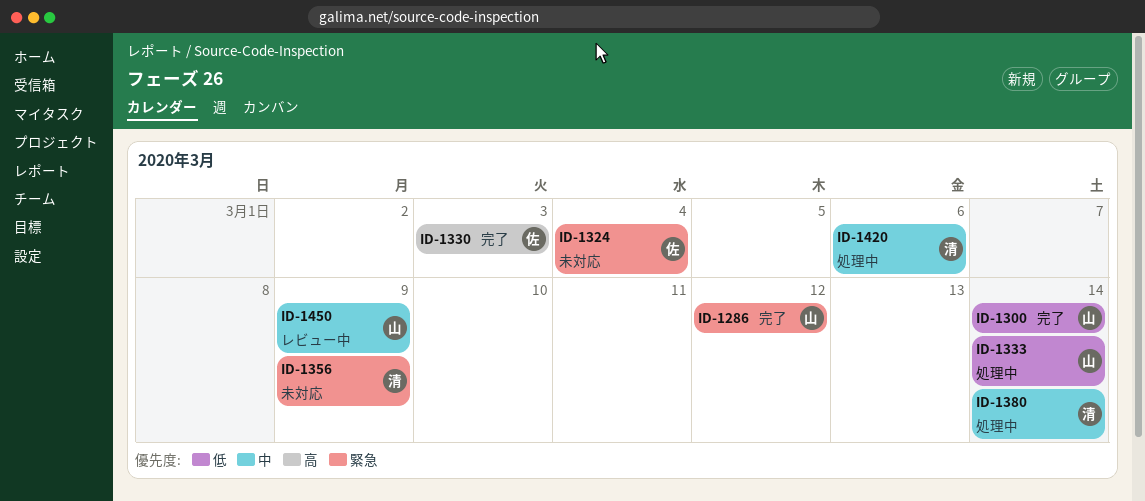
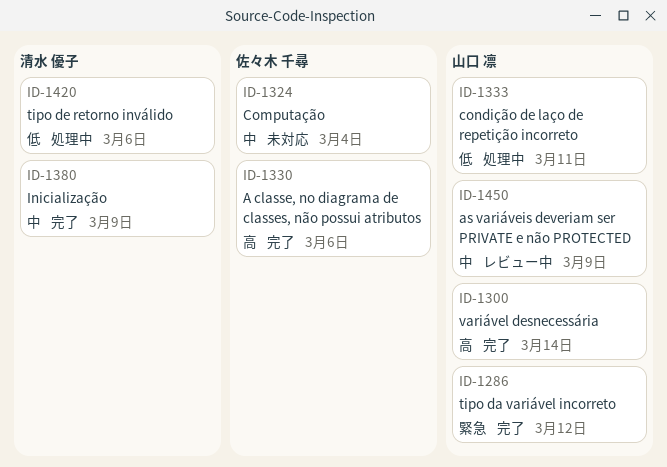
ID-1300, priority: 低 -> 高
ID-1324, priority: 緊急 -> 中
ID-1330, due: Mar 3 -> Mar 6
ID-1333, due: Mar 14 -> Mar 11
ID-1356: present -> none
ID-1380, status: 処理中 -> 完了
ID-1380, due: Mar 14 -> Mar 9
ID-1420, priority: 中 -> 低

